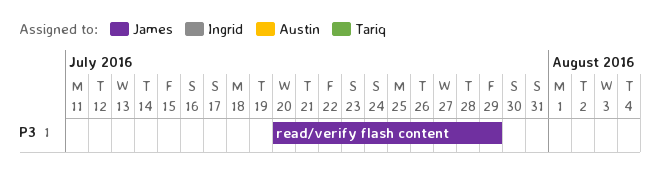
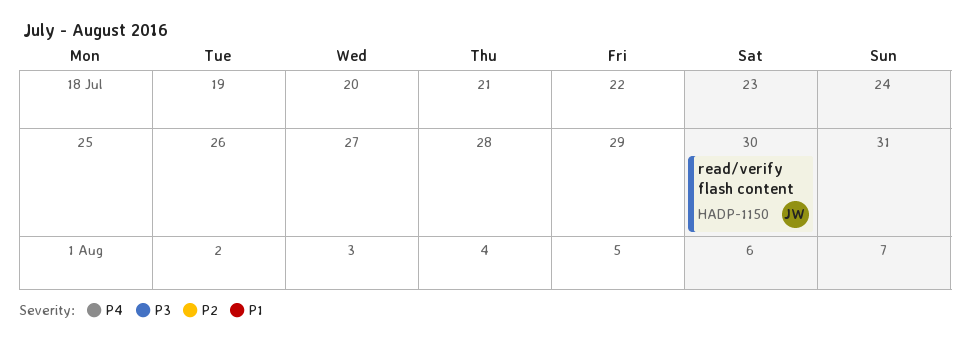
read/verify flash content, due: Jul 29 -> Jul 30

